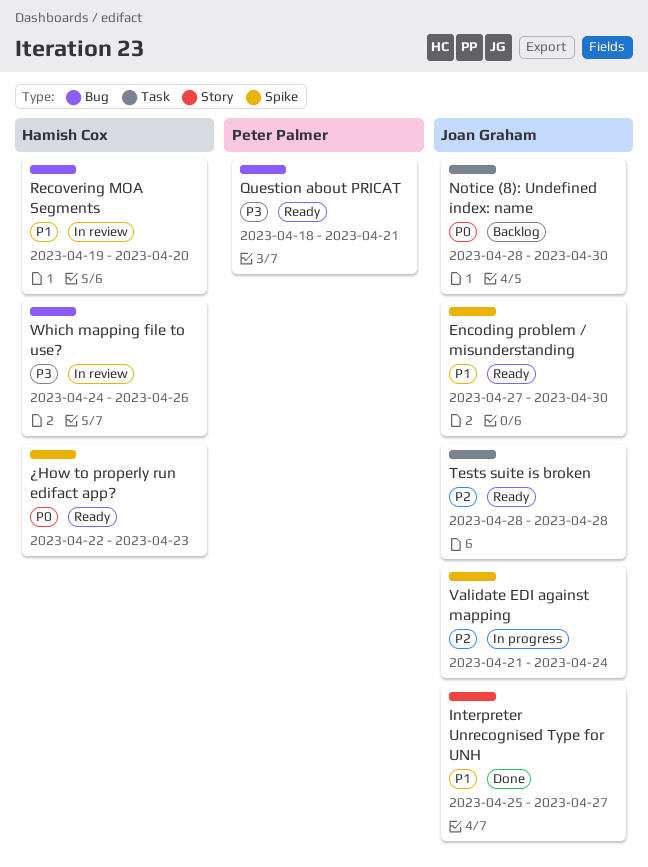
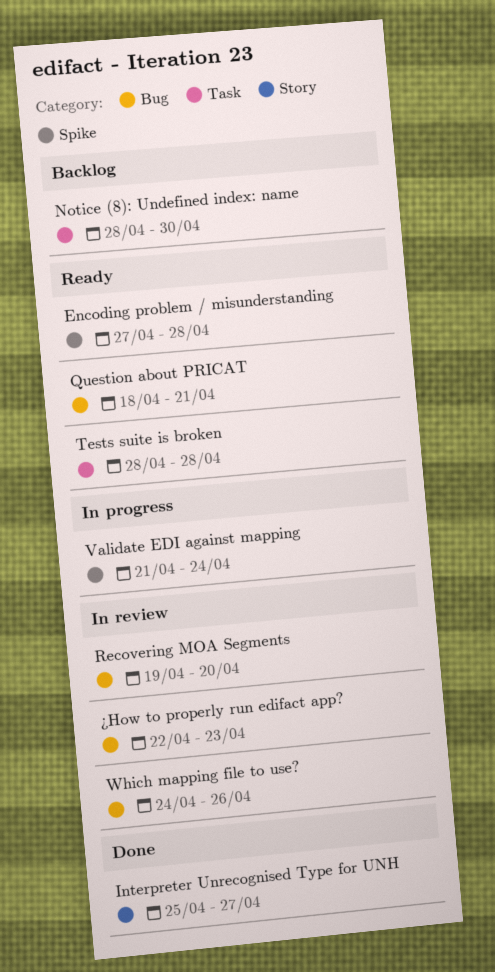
Encoding problem / misunderstanding, due: Apr 30 -> Apr 28
¿How to properly run edifact app?, status: Ready -> In review
¿How to properly run edifact app?, label: Spike -> Bug

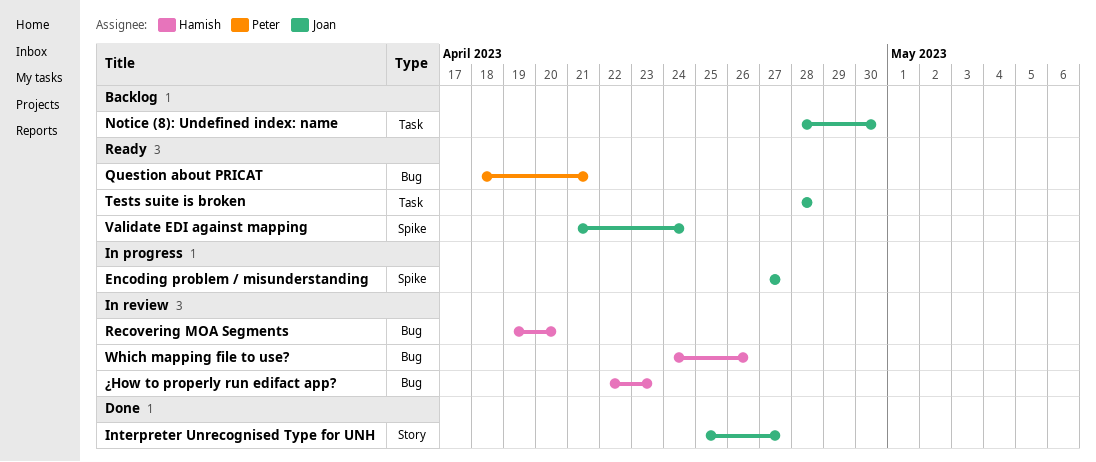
Encoding problem / misunderstanding, status: Ready -> In progress
Encoding problem / misunderstanding, due: Apr 28 -> Apr 27
Validate EDI against mapping, status: In progress -> Ready

